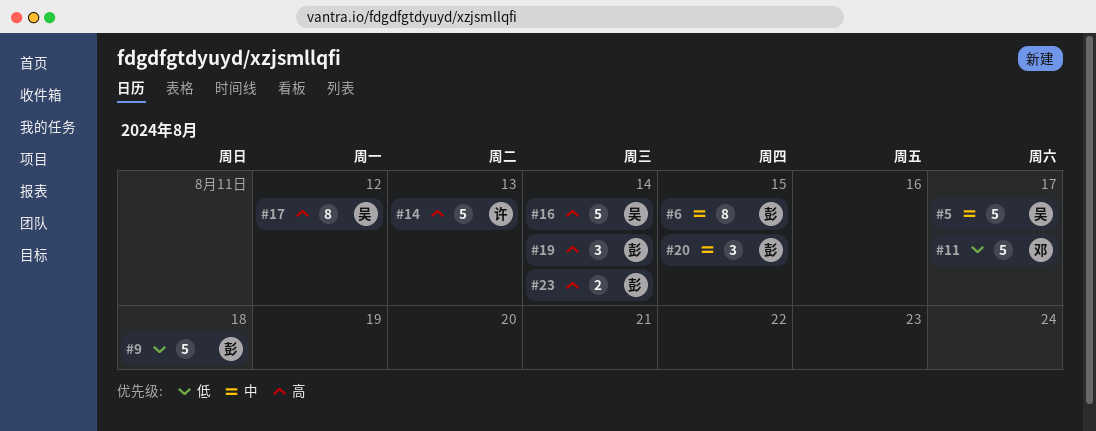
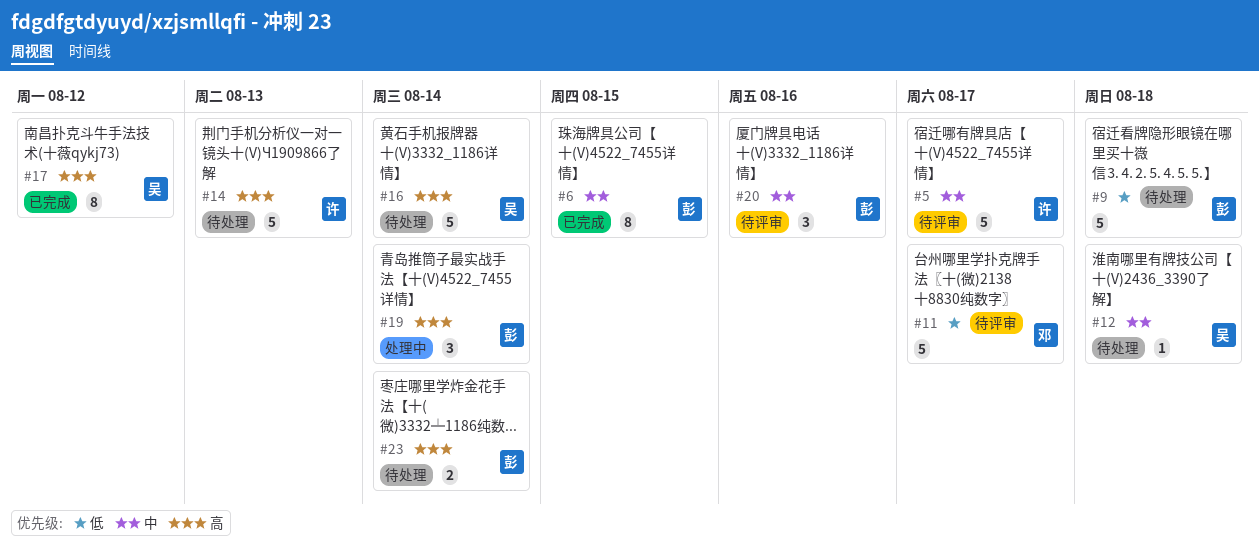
#5, owner: 吴 -> 许
#12: none -> present
#20, due: Aug 15 -> Aug 16

